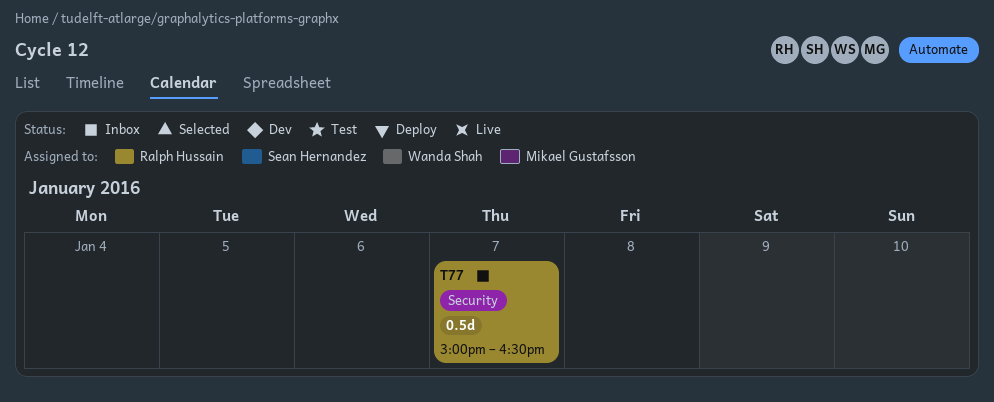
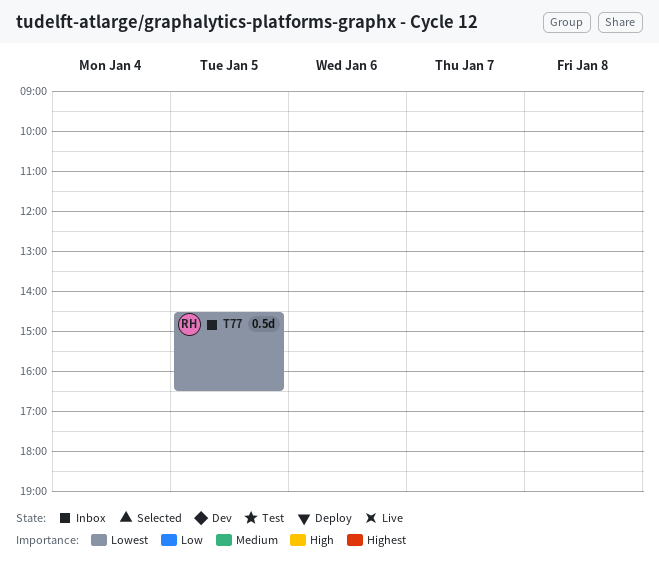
T77, day: Jan 7 -> Jan 5
T77, begins: 15:00 -> 14:30

